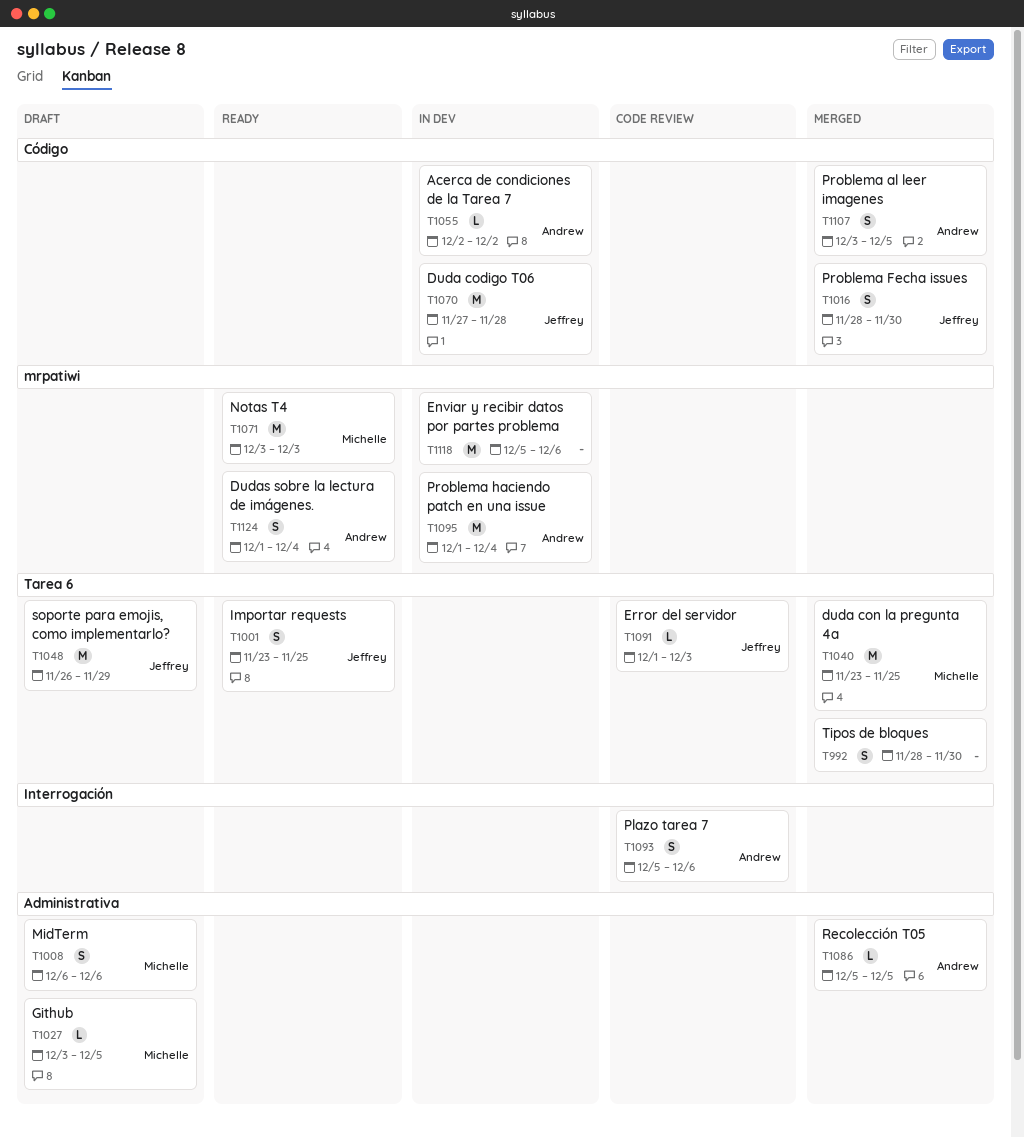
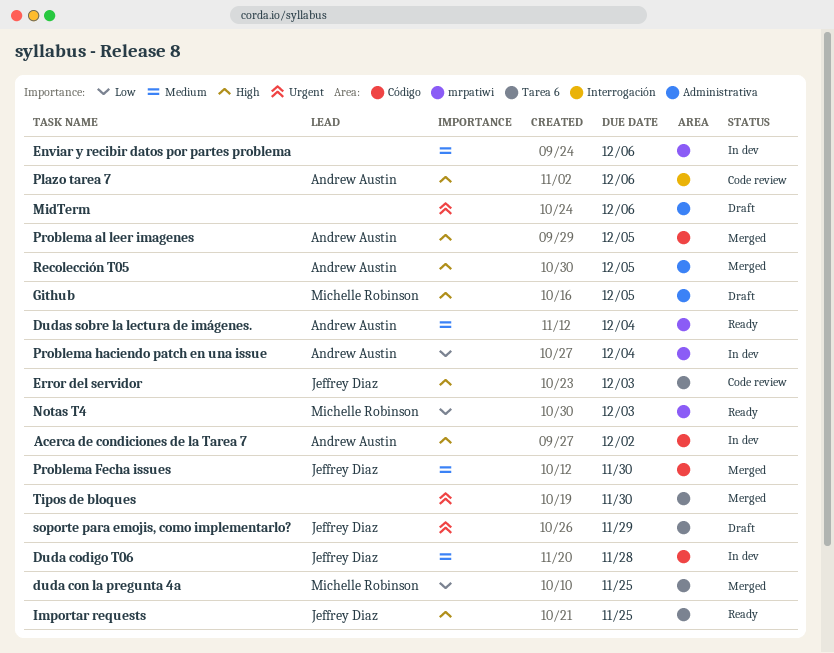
MidTerm, owner: Michelle Robinson -> none

